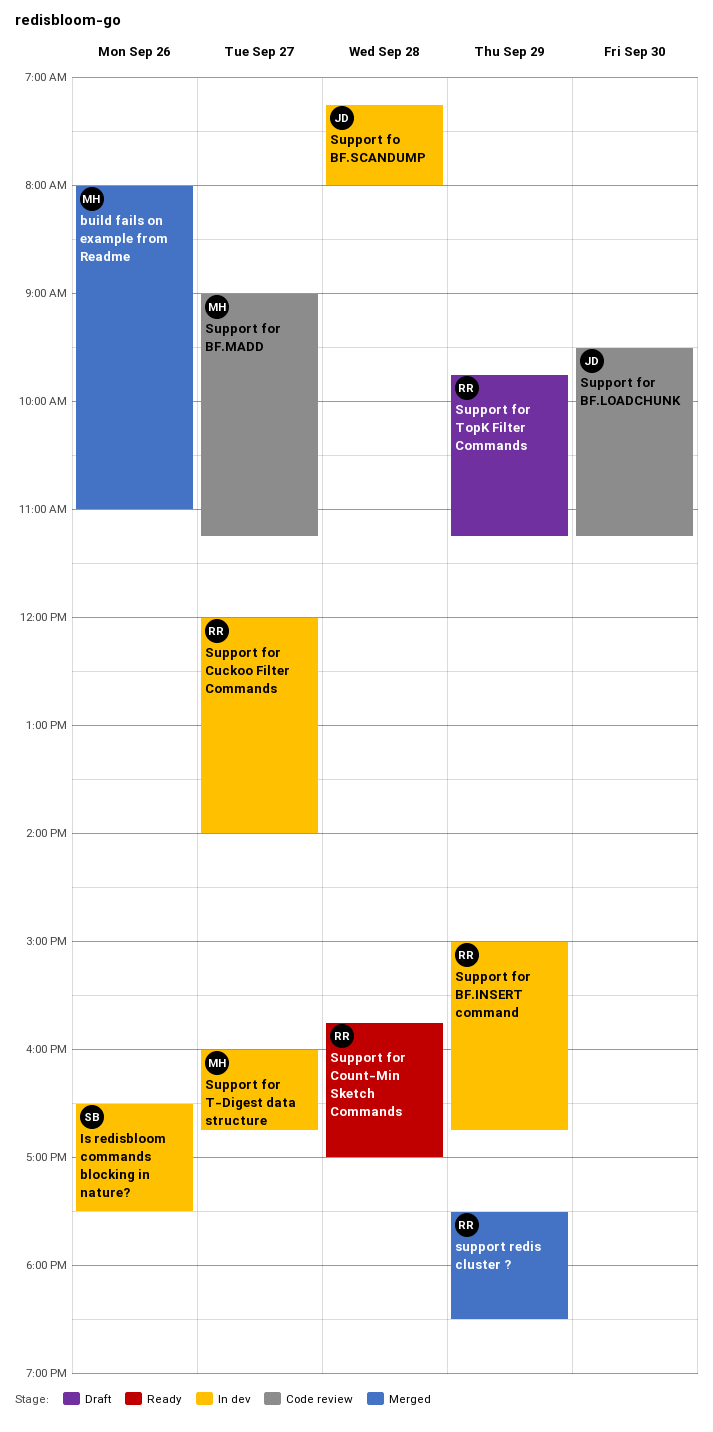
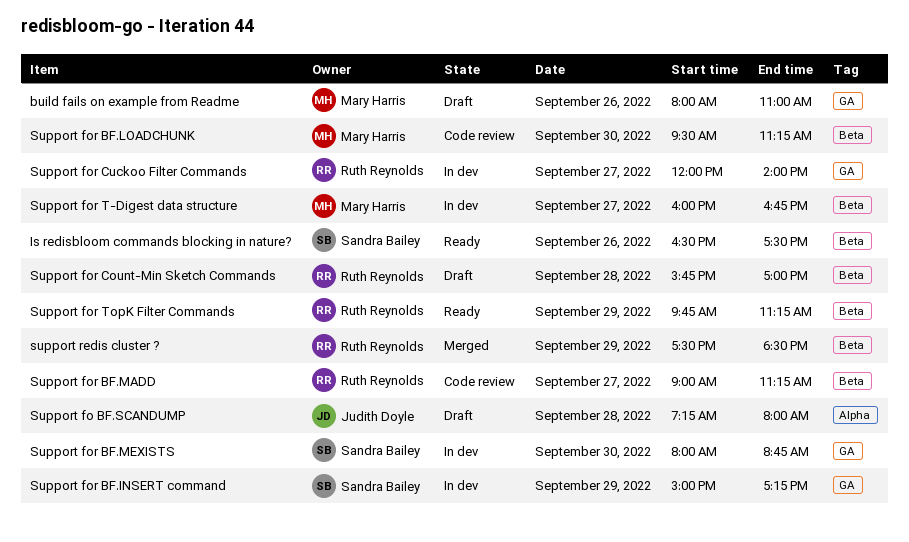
build fails on example from Readme, status: Merged -> Draft
Is redisbloom commands blocking in nature?, status: In dev -> Ready
Support fo BF.SCANDUMP, status: In dev -> Draft
Support for BF.INSERT command, owner: Ruth Reynolds -> Sandra Bailey
Support for BF.INSERT command, ends: 16:45 -> 17:15
Support for BF.LOADCHUNK, owner: Judith Doyle -> Mary Harris
Support for BF.MADD, owner: Mary Harris -> Ruth Reynolds
Support for BF.MEXISTS: none -> present
Support for Count-Min Sketch Commands, status: Ready -> Draft
Support for TopK Filter Commands, status: Draft -> Ready

